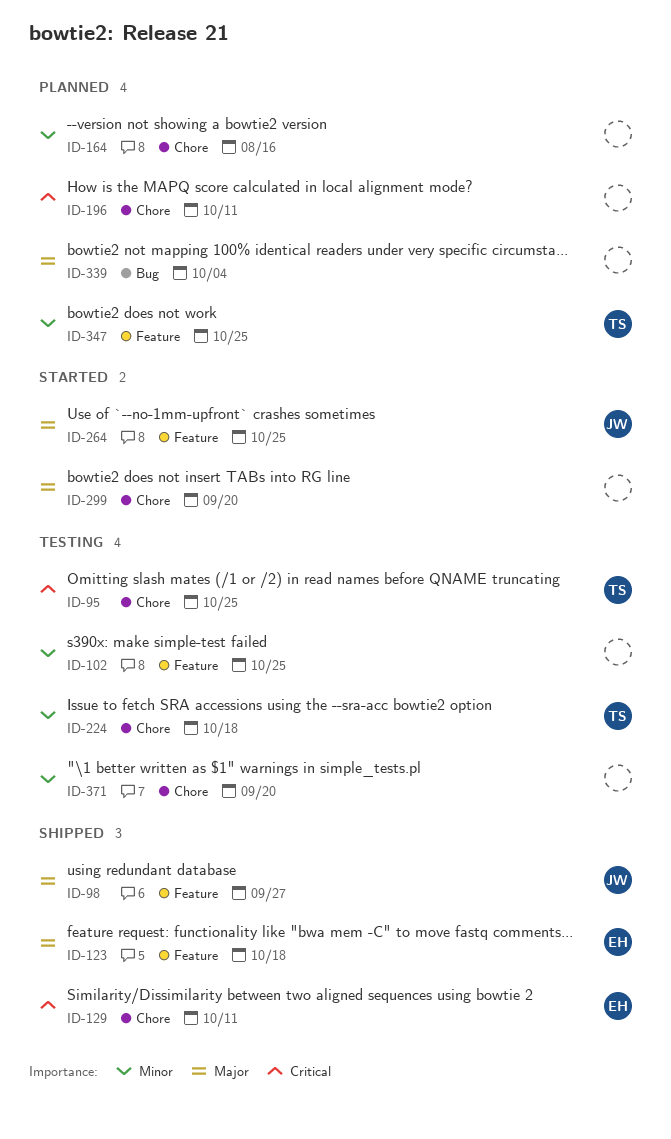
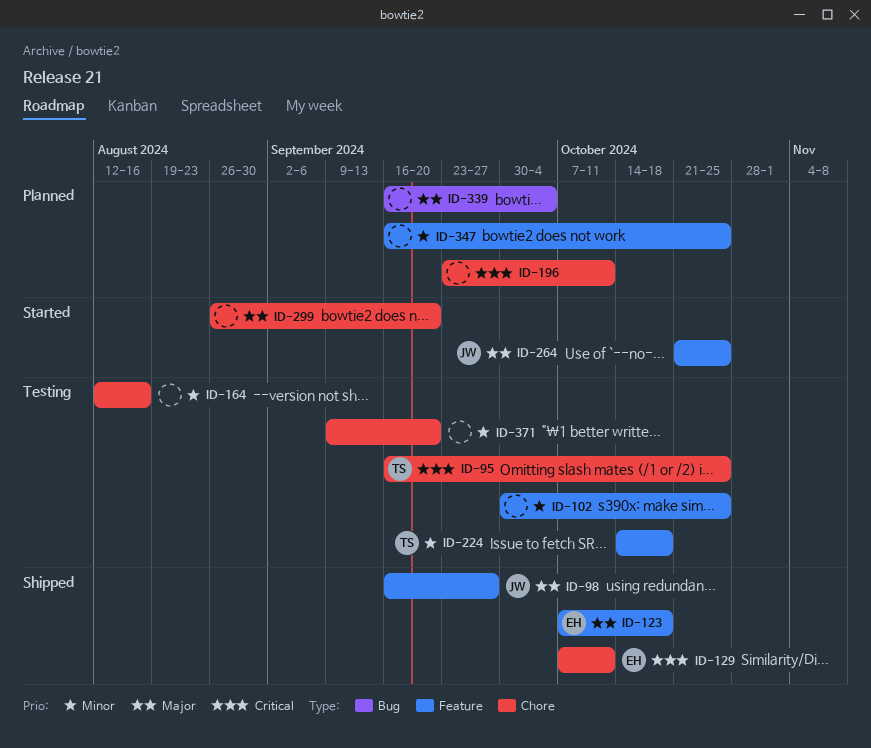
ID-164, status: Planned -> Testing
ID-224, label: Chore -> Feature
ID-347, owner: TS -> none

